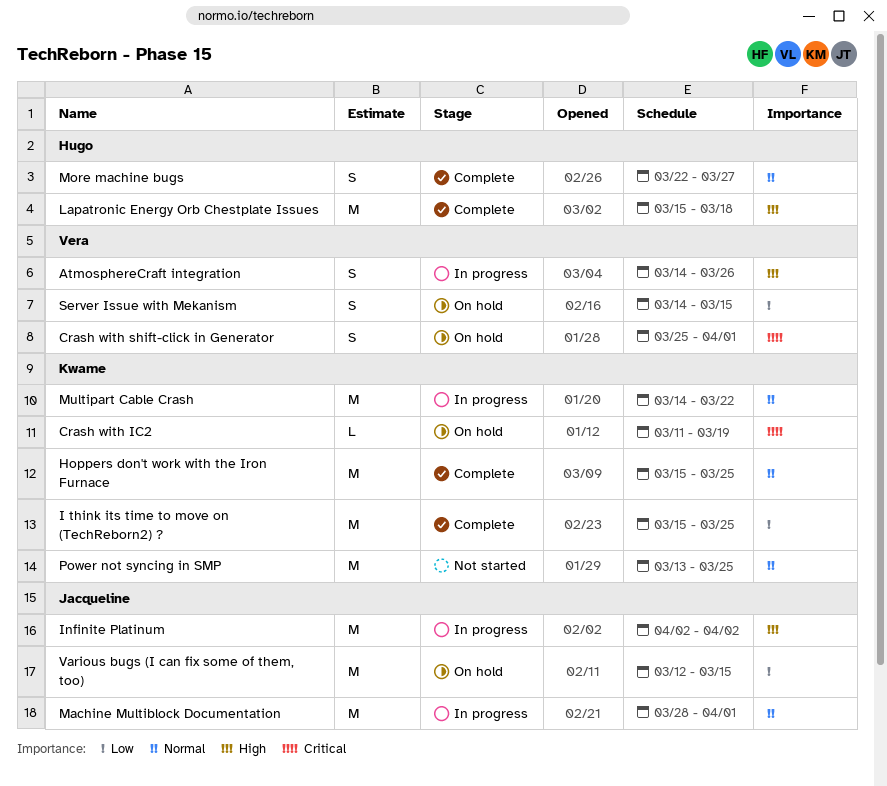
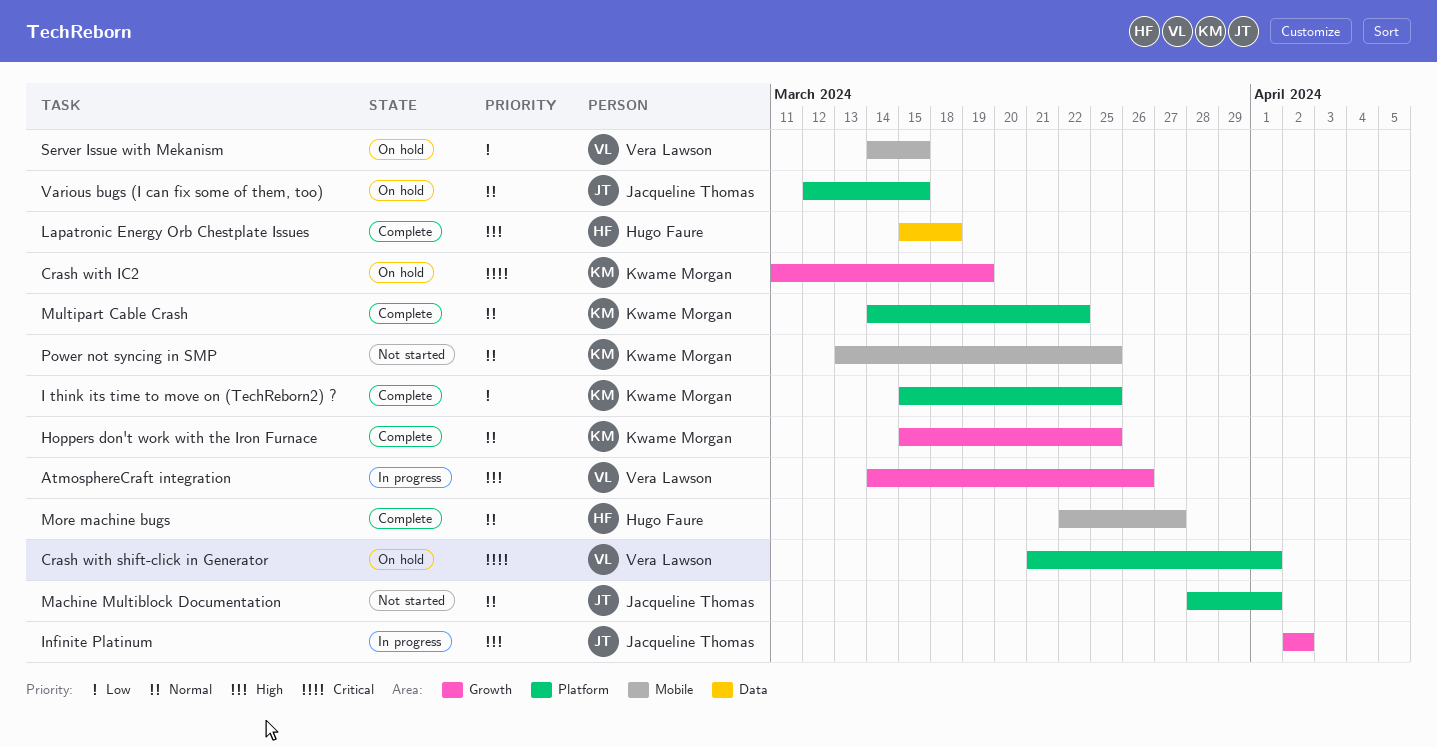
Crash with shift-click in Generator, start: Mar 25 -> Mar 21
Machine Multiblock Documentation, status: In progress -> Not started
Multipart Cable Crash, status: In progress -> Complete
Various bugs (I can fix some of them, too), priority: Low -> Normal

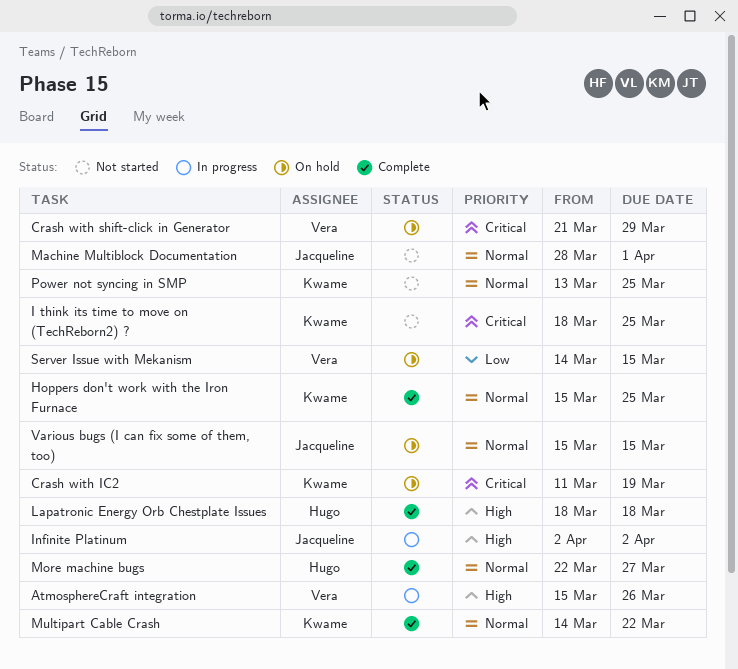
AtmosphereCraft integration, start: Mar 14 -> Mar 15
Crash with shift-click in Generator, due: Apr 1 -> Mar 29
I think its time to move on (TechReborn2) ?, status: Complete -> Not started
I think its time to move on (TechReborn2) ?, priority: Low -> Critical
I think its time to move on (TechReborn2) ?, start: Mar 15 -> Mar 18
Lapatronic Energy Orb Chestplate Issues, start: Mar 15 -> Mar 18
Various bugs (I can fix some of them, too), start: Mar 12 -> Mar 15

